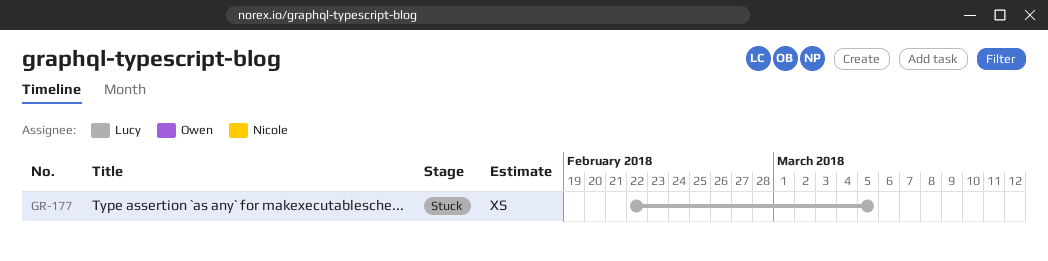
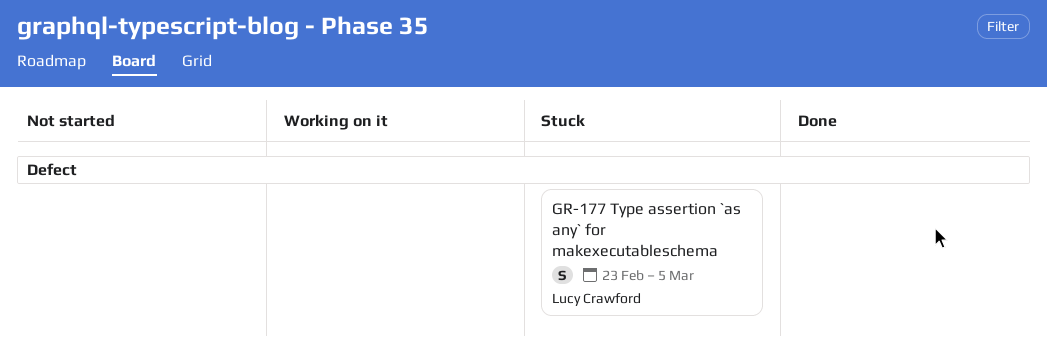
GR-177, estimate: XS -> S
GR-177, start: Feb 22 -> Feb 23

